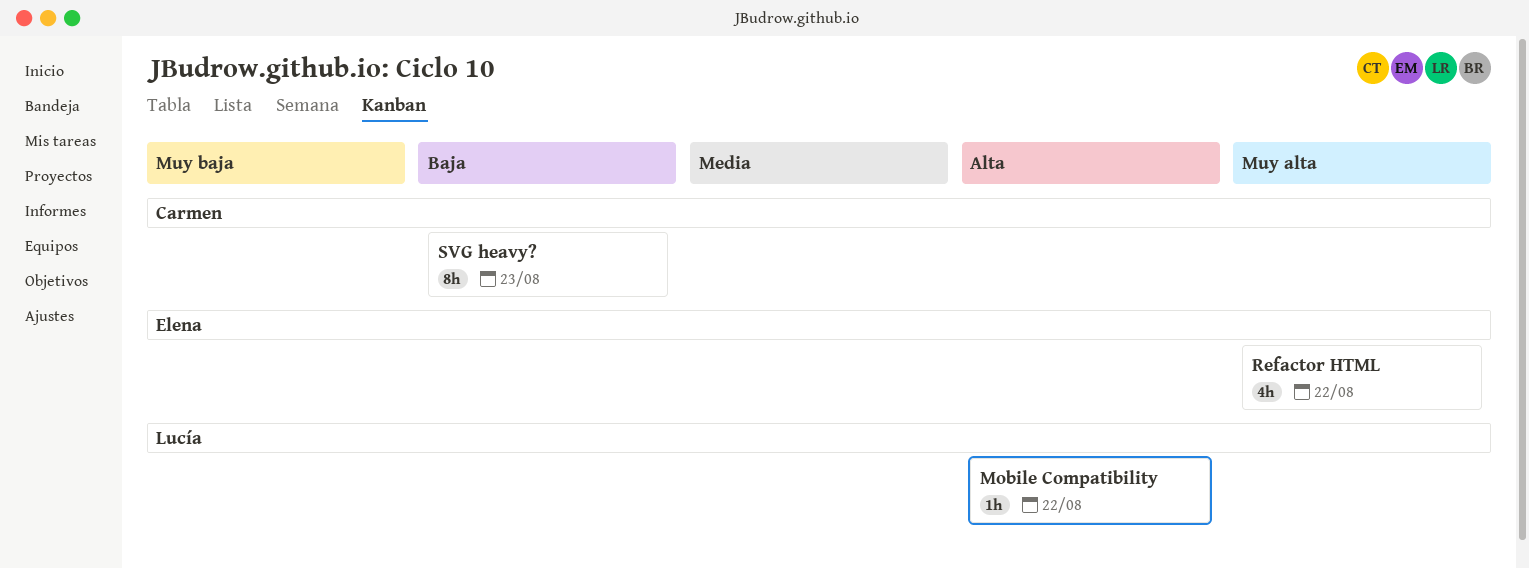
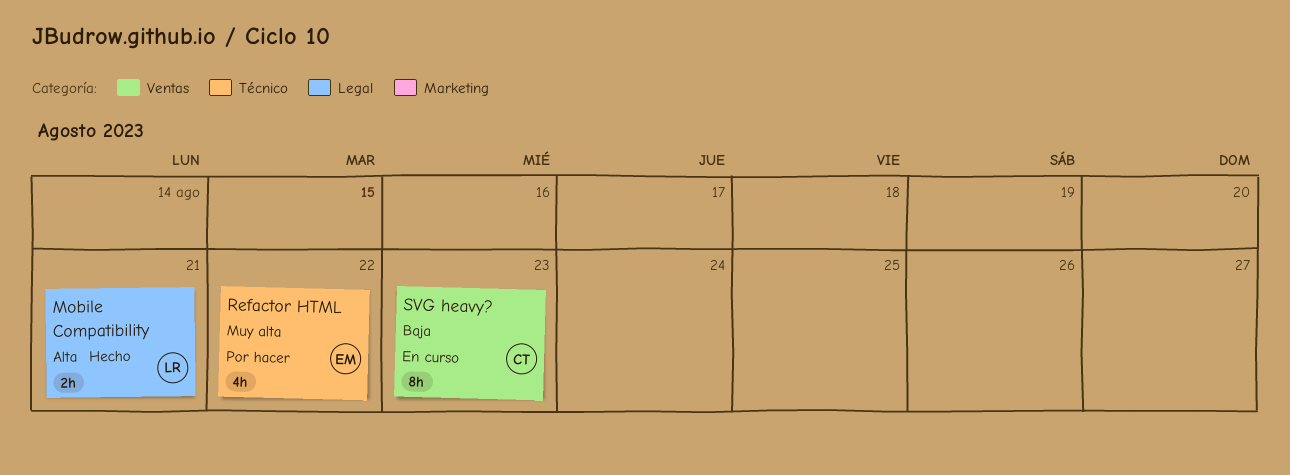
Mobile Compatibility, estimate: 1h -> 2h
Mobile Compatibility, due: Aug 22 -> Aug 21

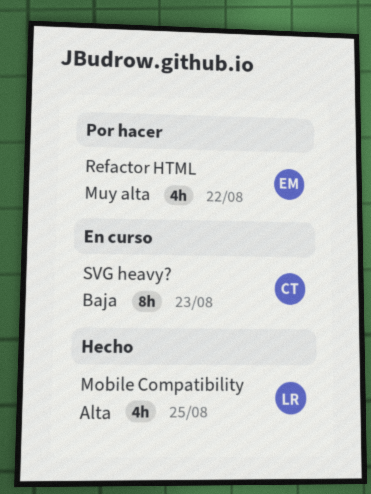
Mobile Compatibility, estimate: 2h -> 4h
Mobile Compatibility, due: Aug 21 -> Aug 25

